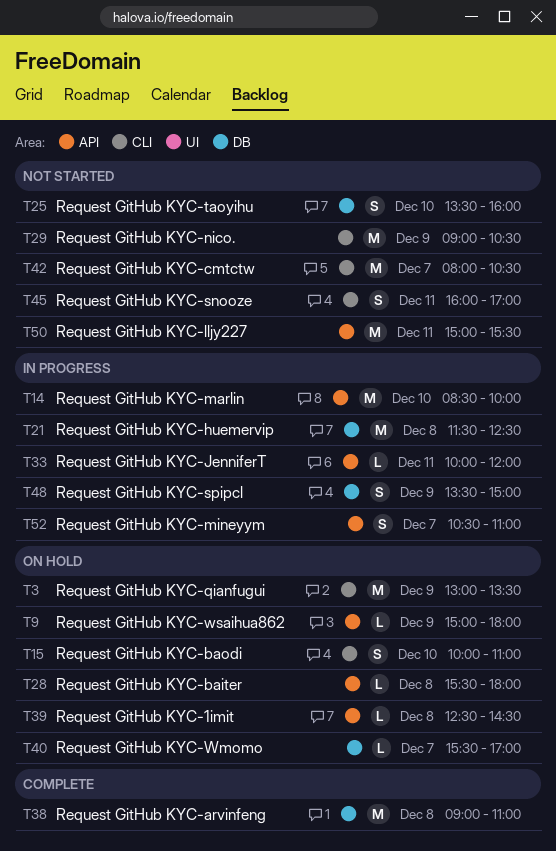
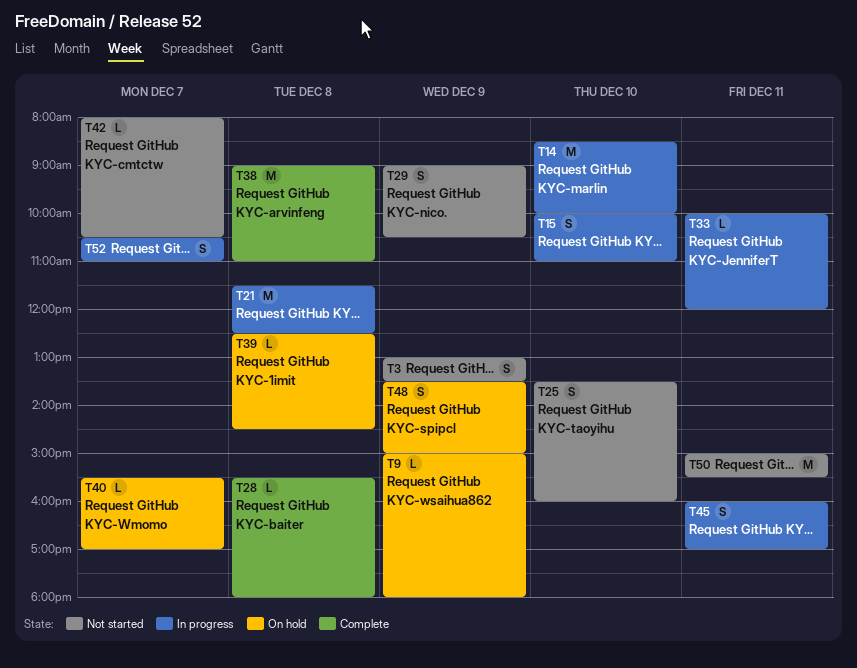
T3, status: On hold -> Not started
T3, estimate: M -> S
T15, status: On hold -> In progress
T28, status: On hold -> Complete
T29, estimate: M -> S
T42, estimate: M -> L
T45, status: Not started -> In progress
T48, status: In progress -> On hold

